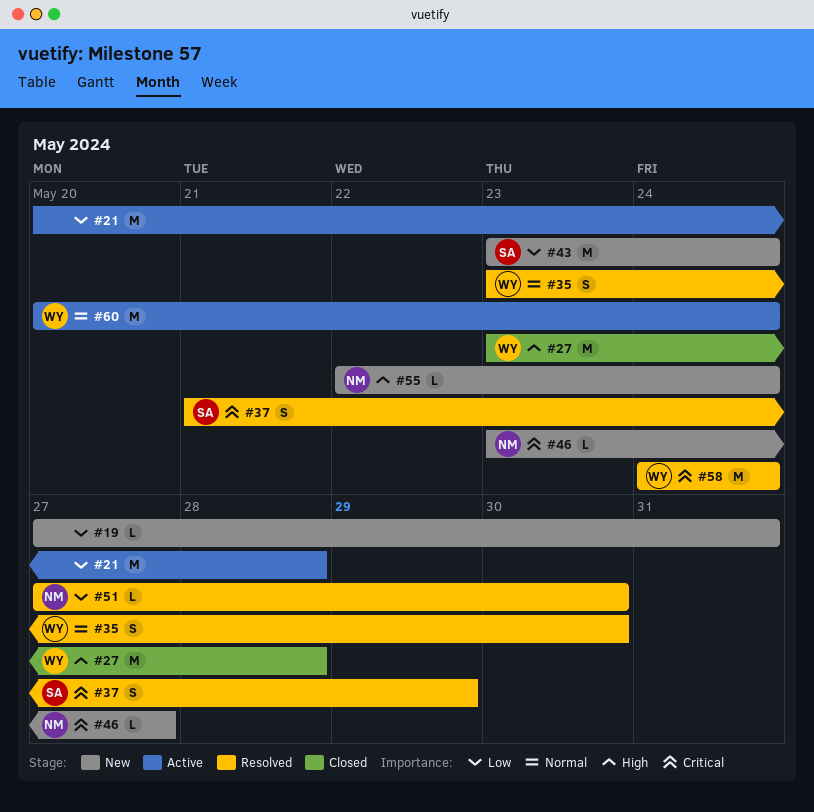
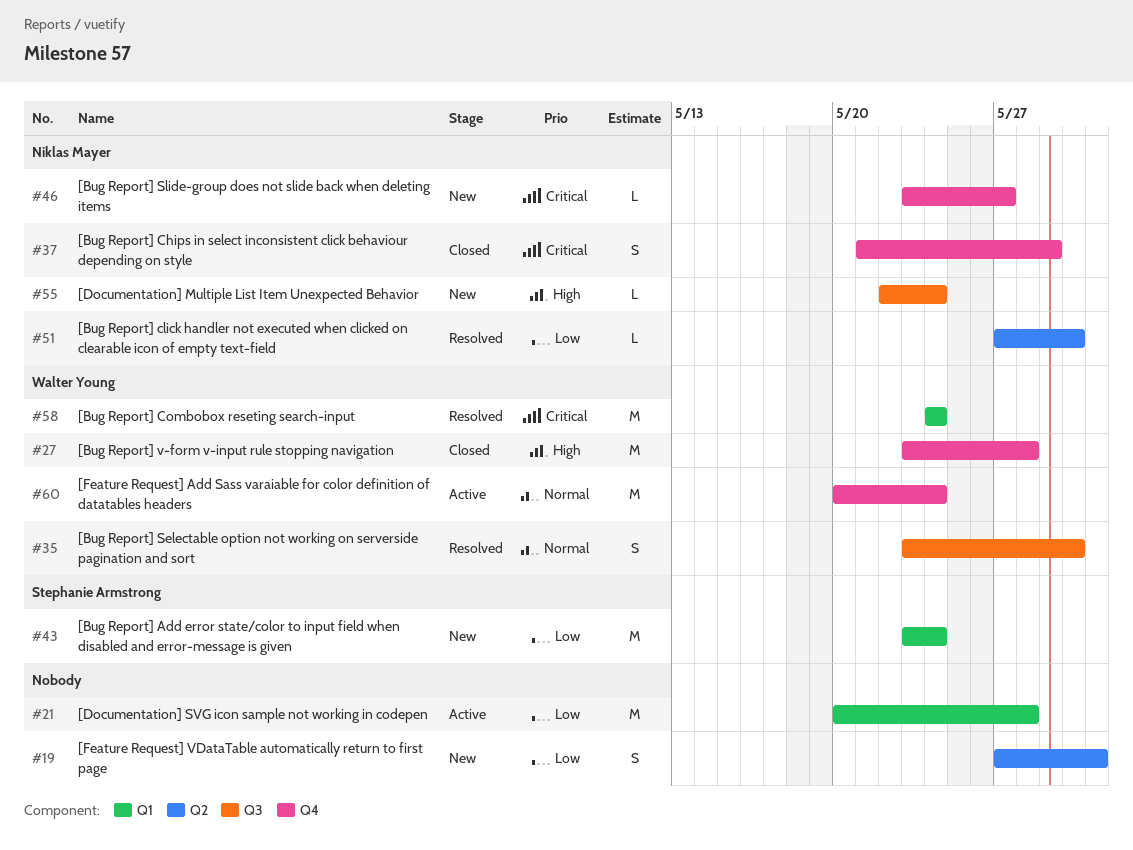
#19, estimate: L -> S
#37, status: Resolved -> Closed
#37, owner: Stephanie Armstrong -> Niklas Mayer

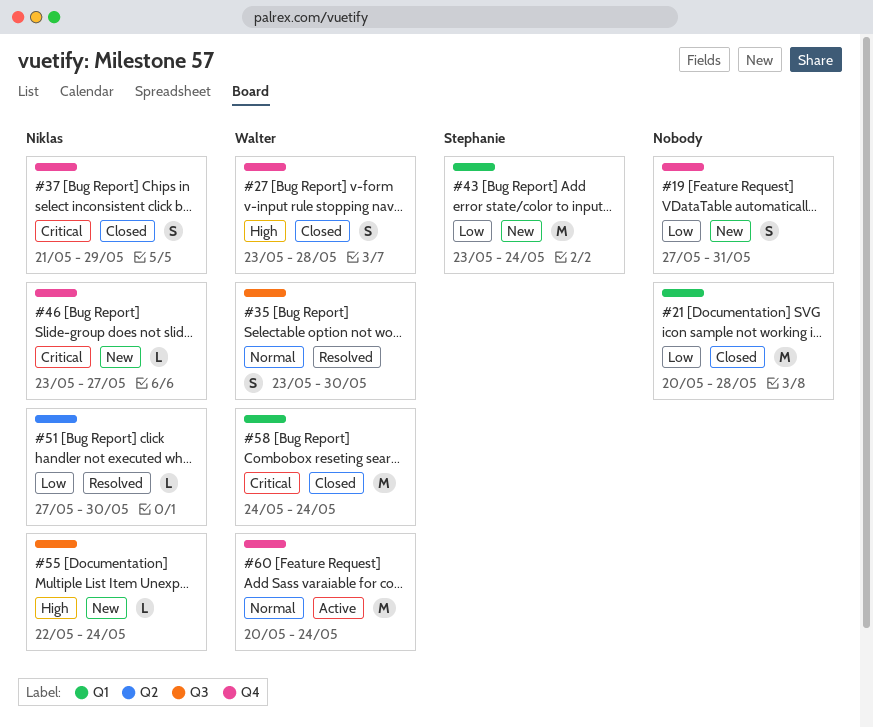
#19, label: Q2 -> Q4
#21, status: Active -> Closed
#27, estimate: M -> S
#58, status: Resolved -> Closed

